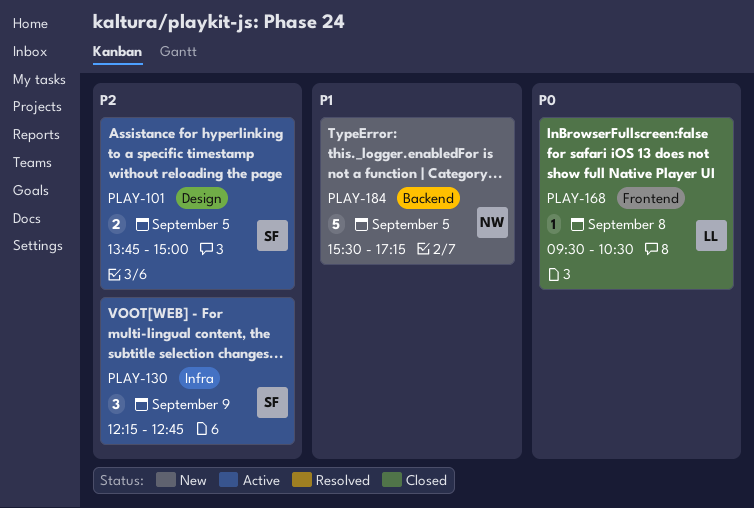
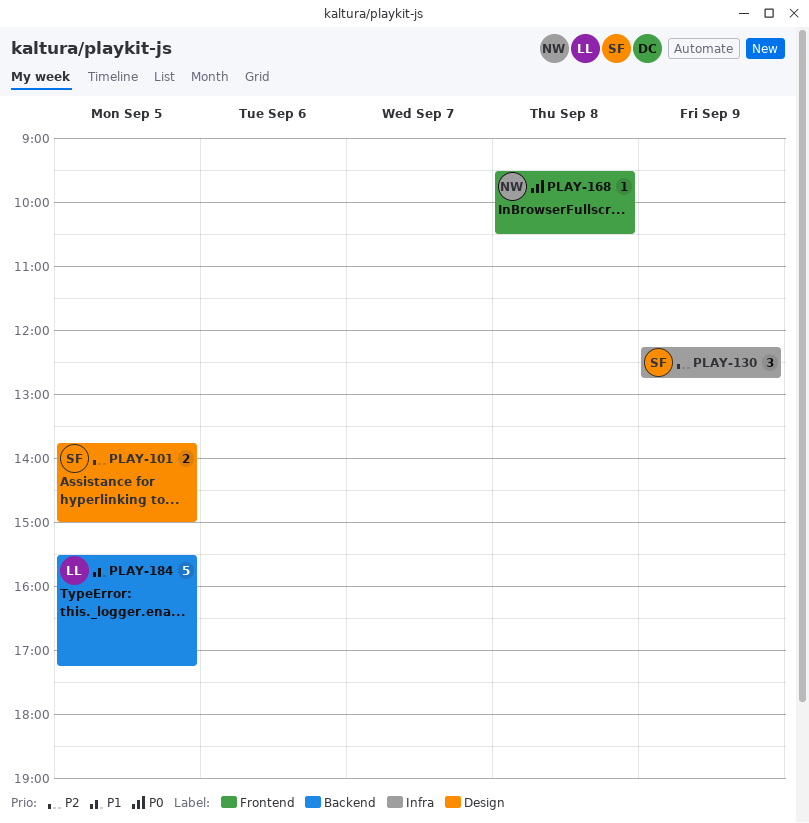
PLAY-168, owner: LL -> NW
PLAY-184, owner: NW -> LL

